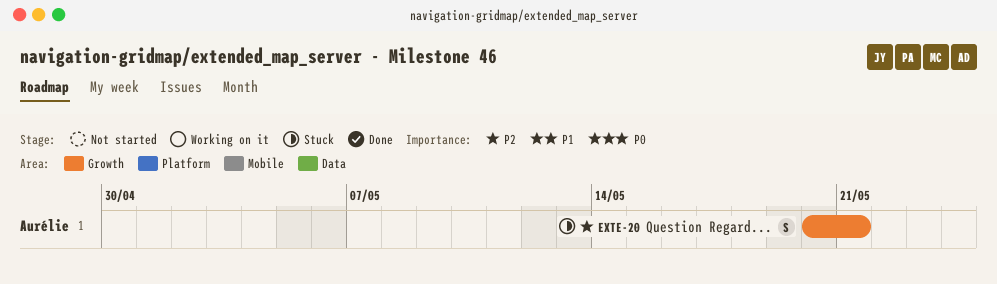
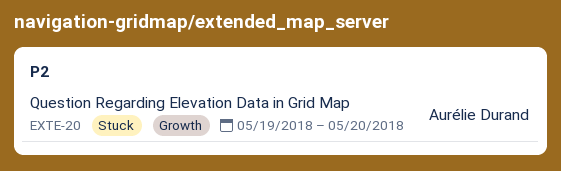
EXTE-20, start: May 20 -> May 19
EXTE-20, due: May 21 -> May 20

